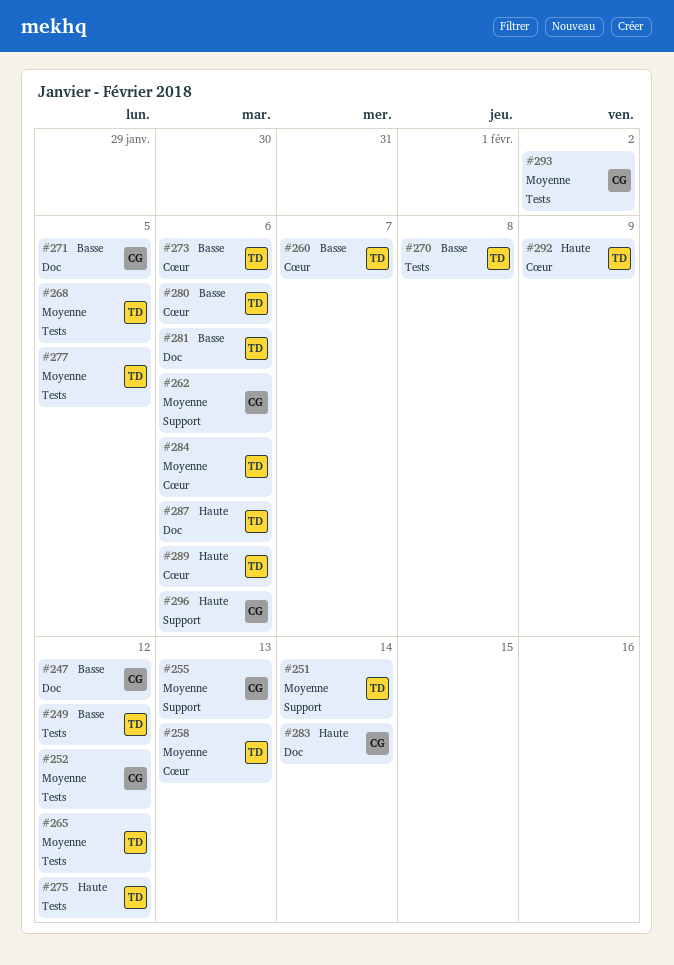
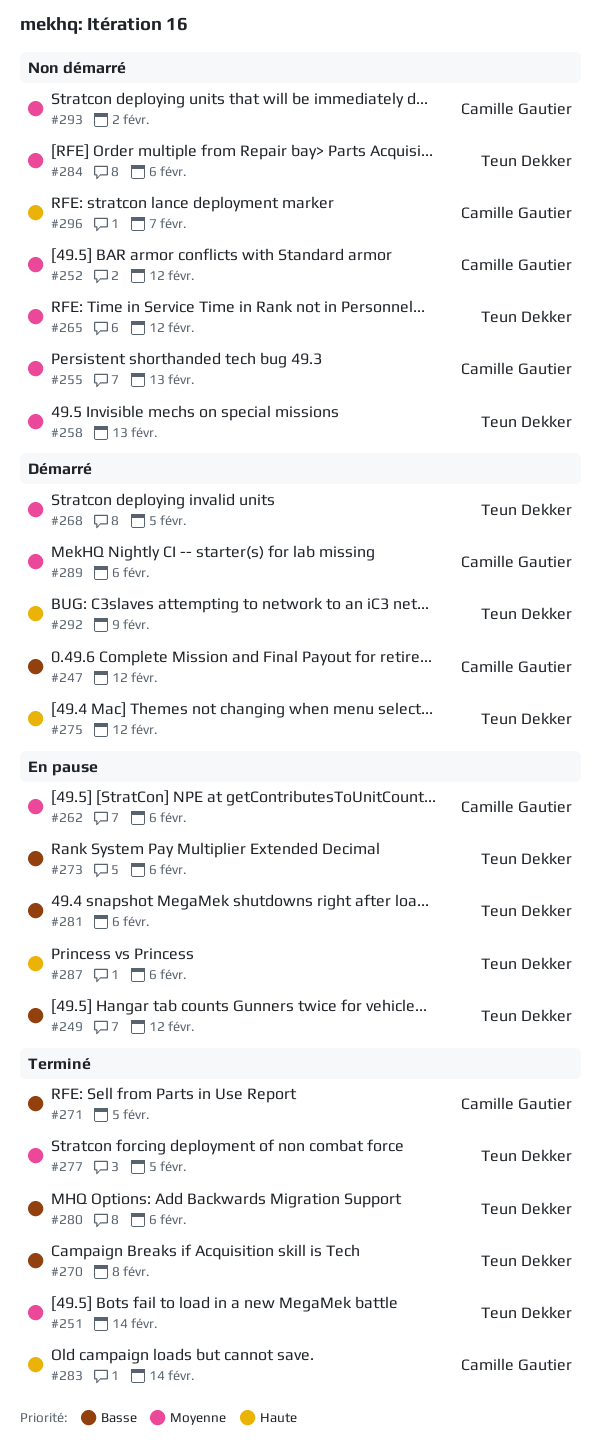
#260: present -> none
#289, owner: Teun Dekker -> Camille Gautier
#289, priority: Haute -> Moyenne
#296, due: Feb 6 -> Feb 7

